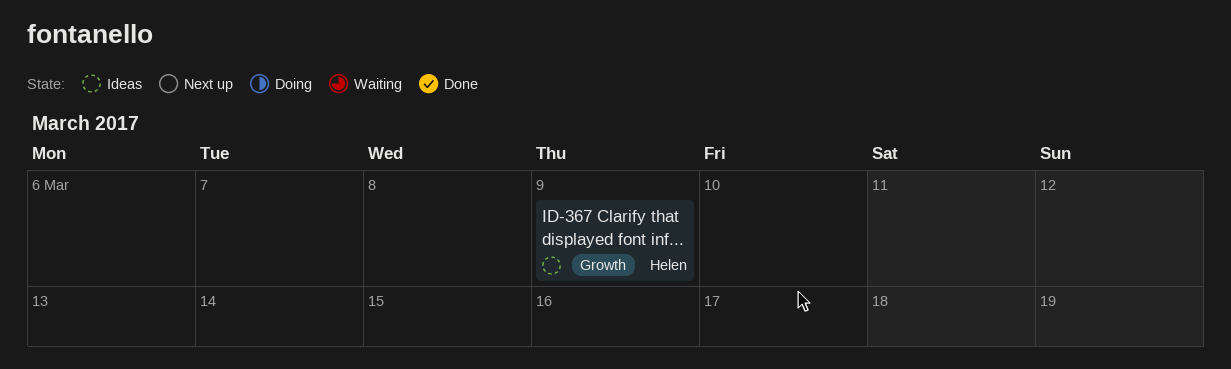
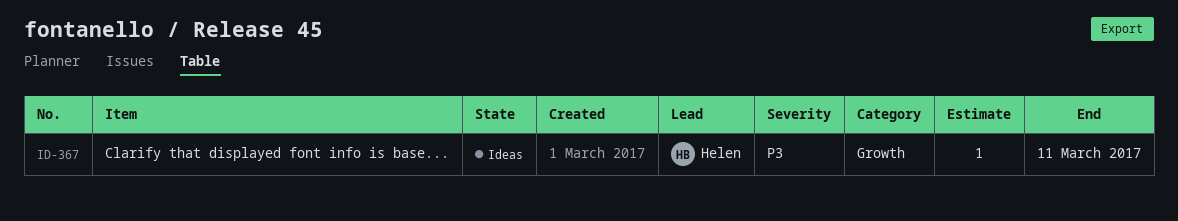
ID-367, due: Mar 9 -> Mar 11

